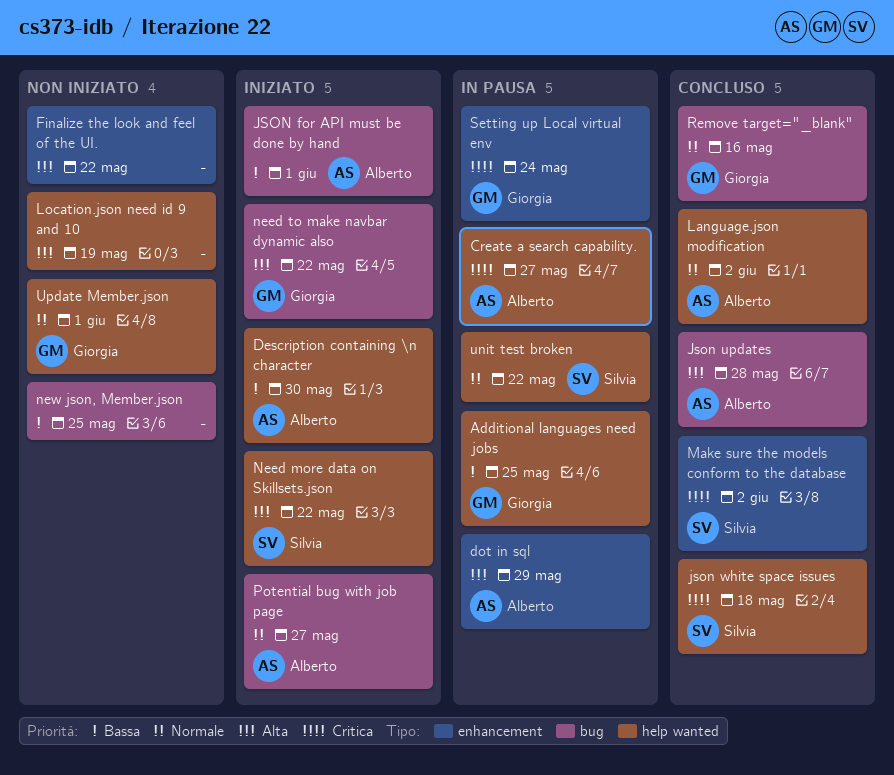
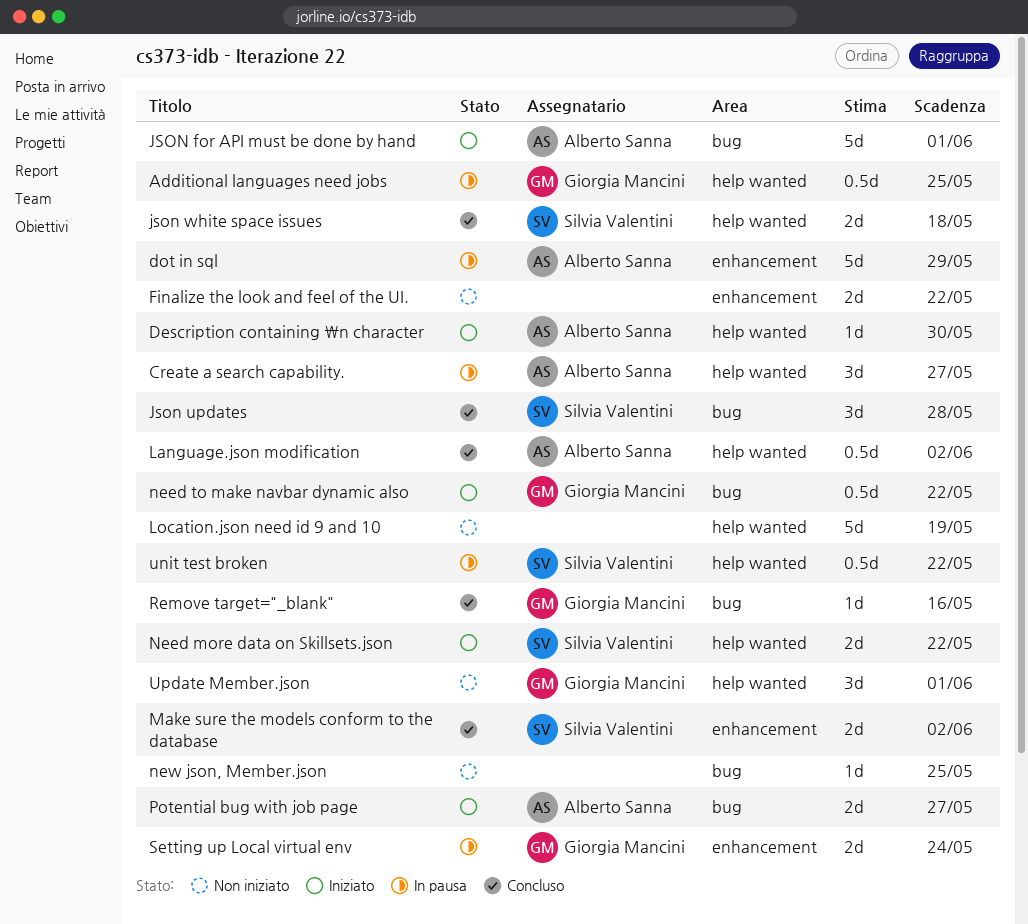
Json updates, owner: Alberto Sanna -> Silvia Valentini

